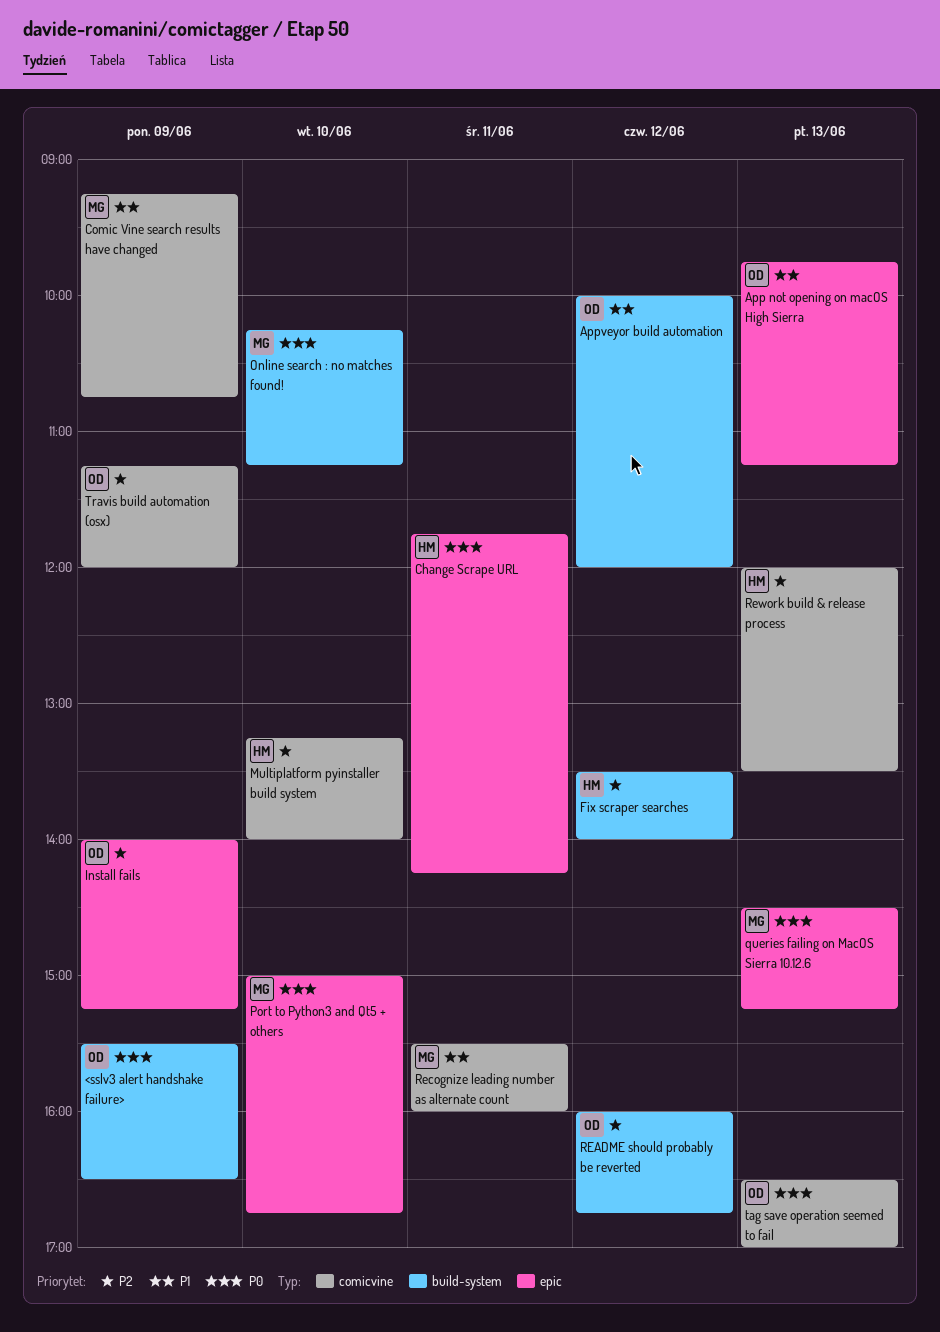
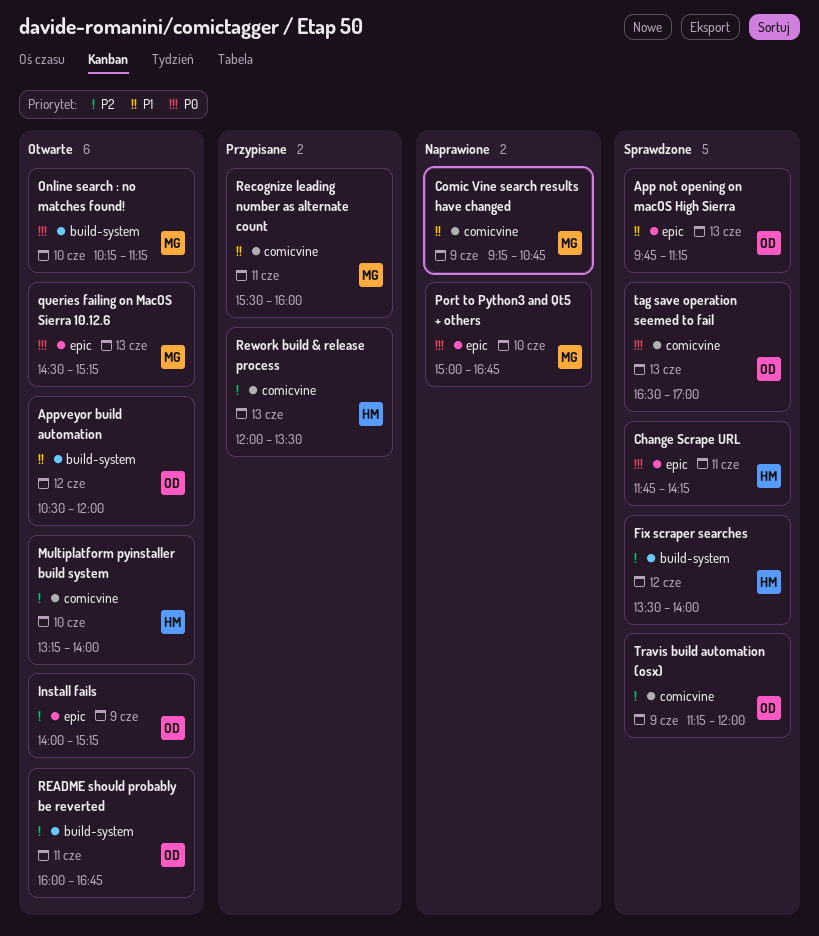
<sslv3 alert handshake failure>: present -> none
Appveyor build automation, begins: 10:00 -> 10:30
README should probably be reverted, day: Jun 12 -> Jun 11

